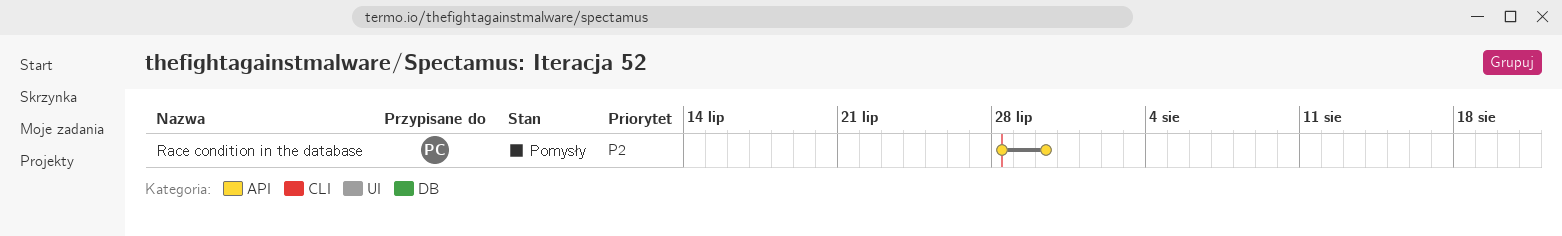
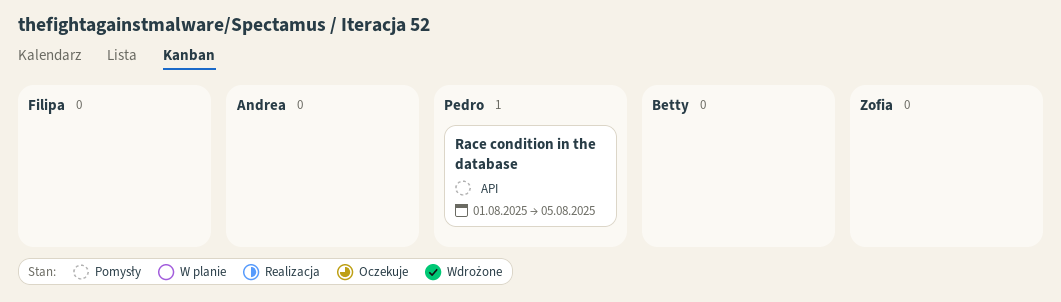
Race condition in the database, start: Jul 28 -> Aug 1
Race condition in the database, due: Jul 30 -> Aug 5

